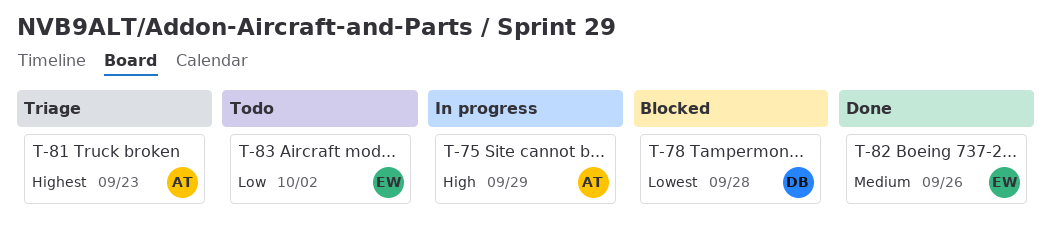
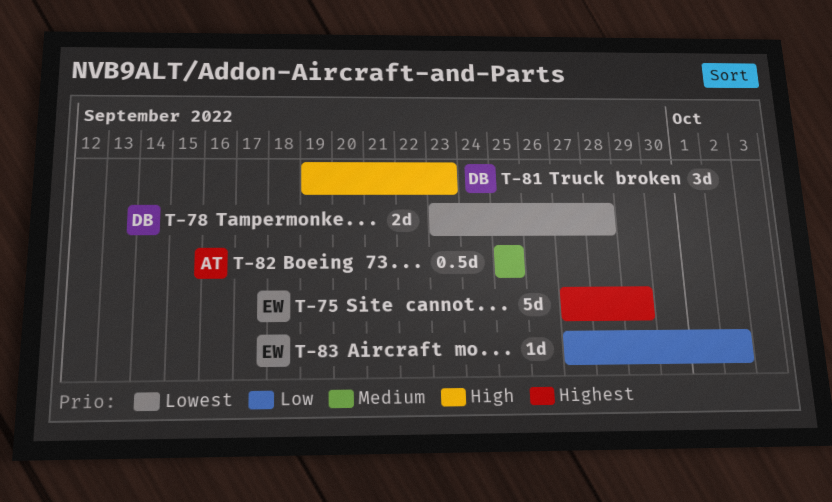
T-75, owner: AT -> EW
T-75, priority: High -> Highest
T-81, owner: AT -> DB
T-81, priority: Highest -> High
T-82, owner: EW -> AT
T-82, due: Sep 26 -> Sep 25

